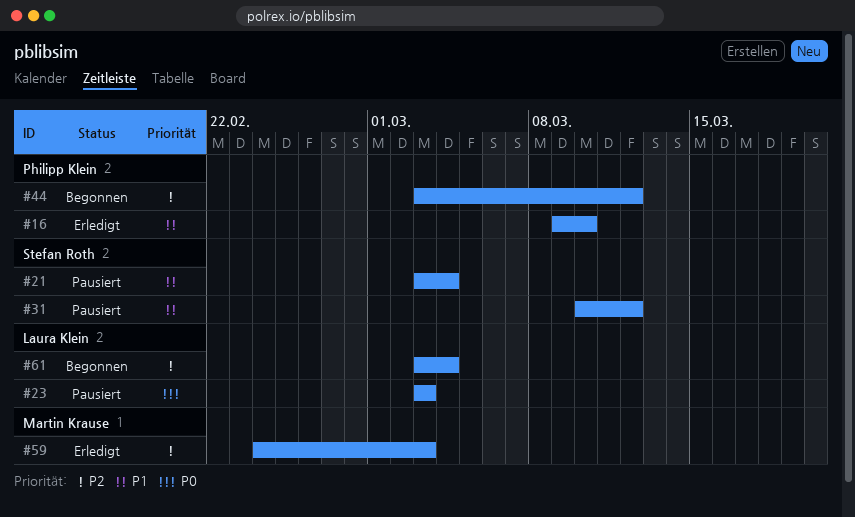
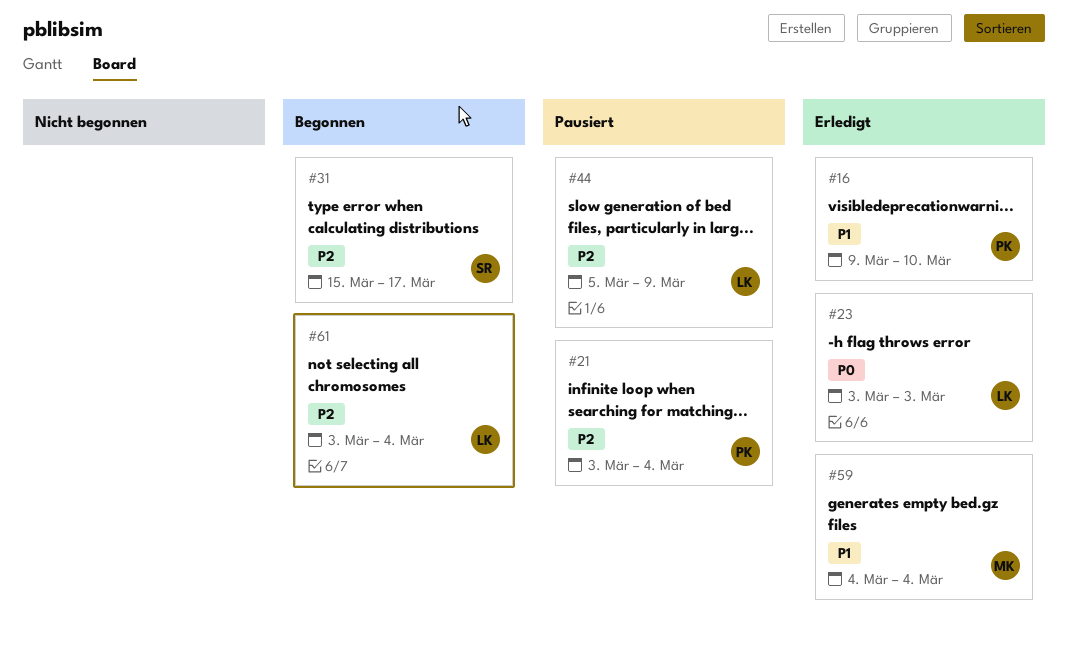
#21, owner: Stefan Roth -> Philipp Klein
#21, priority: P1 -> P2
#23, status: Pausiert -> Erledigt
#31, status: Pausiert -> Begonnen
#31, priority: P1 -> P2
#31, start: Mar 10 -> Mar 15
#31, due: Mar 12 -> Mar 17
#44, status: Begonnen -> Pausiert
#44, owner: Philipp Klein -> Laura Klein
#44, start: Mar 3 -> Mar 5
#44, due: Mar 12 -> Mar 9
#59, priority: P2 -> P1
#59, start: Feb 24 -> Mar 4
#59, due: Mar 3 -> Mar 4

